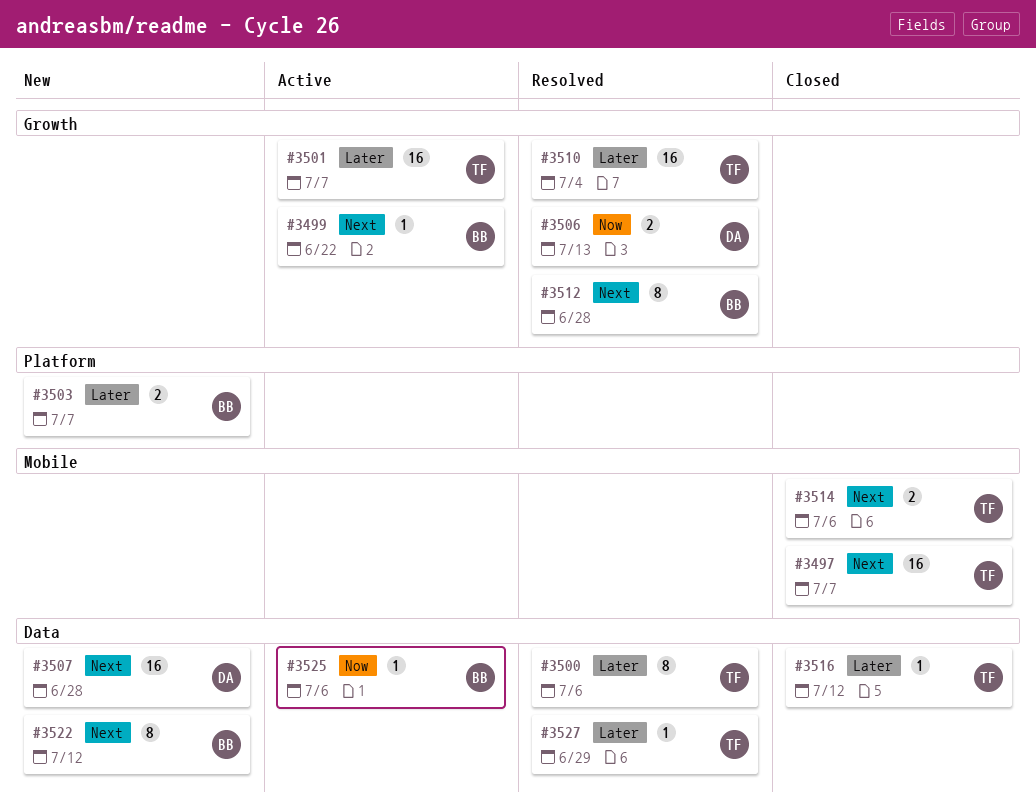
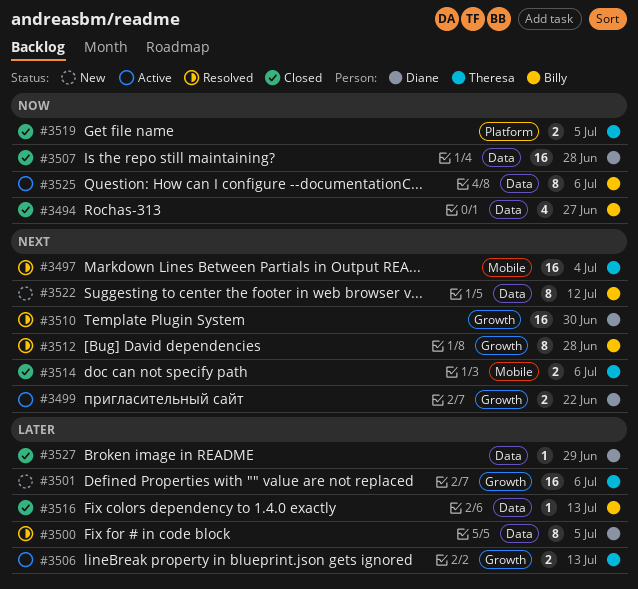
#3494: none -> present
#3497, status: Closed -> Resolved
#3497, due: Jul 7 -> Jul 4
#3499, owner: Billy -> Diane
#3499, estimate: 1 -> 2
#3500, owner: Theresa -> Diane
#3500, due: Jul 6 -> Jul 5
#3501, status: Active -> New
#3501, due: Jul 7 -> Jul 6
#3503: present -> none
#3506, status: Resolved -> Active
#3506, owner: Diane -> Theresa
#3506, priority: Now -> Later
#3507, status: New -> Closed
#3507, priority: Next -> Now
#3510, owner: Theresa -> Diane
#3510, priority: Later -> Next
#3510, due: Jul 4 -> Jun 30
#3516, owner: Theresa -> Billy
#3516, due: Jul 12 -> Jul 13
#3519: none -> present
#3525, estimate: 1 -> 8
#3527, status: Resolved -> Closed
#3527, owner: Theresa -> Diane

